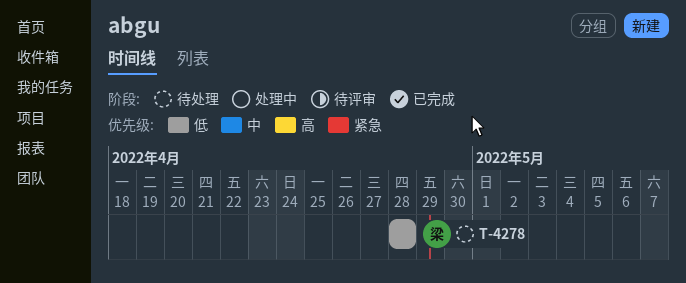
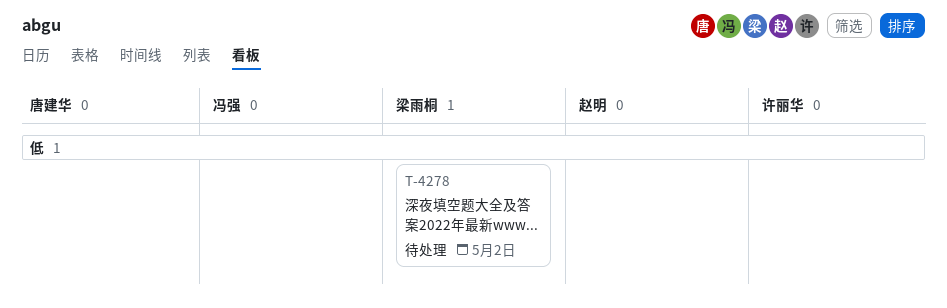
T-4278, due: Apr 28 -> May 2

